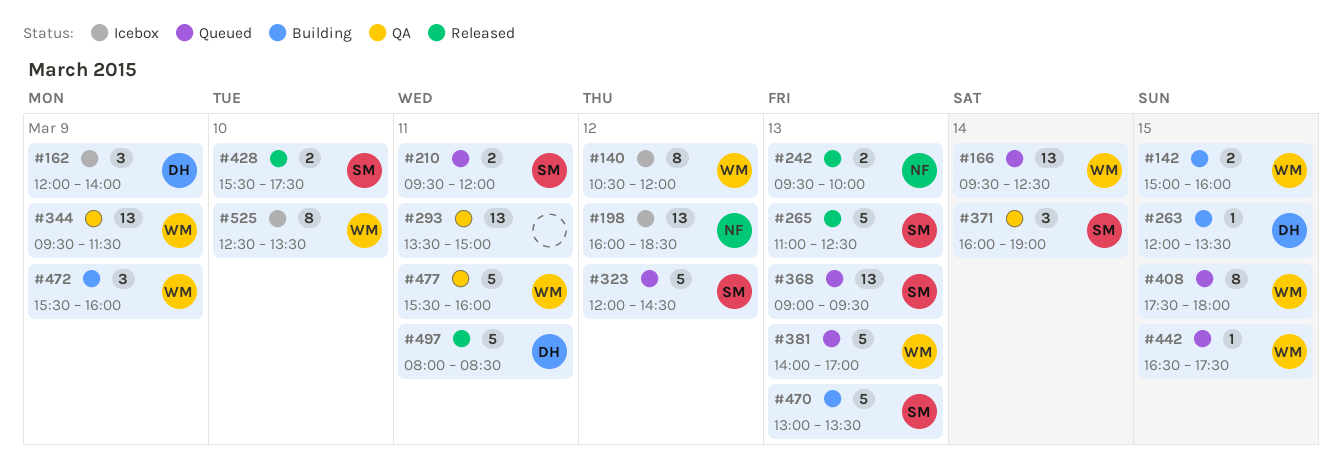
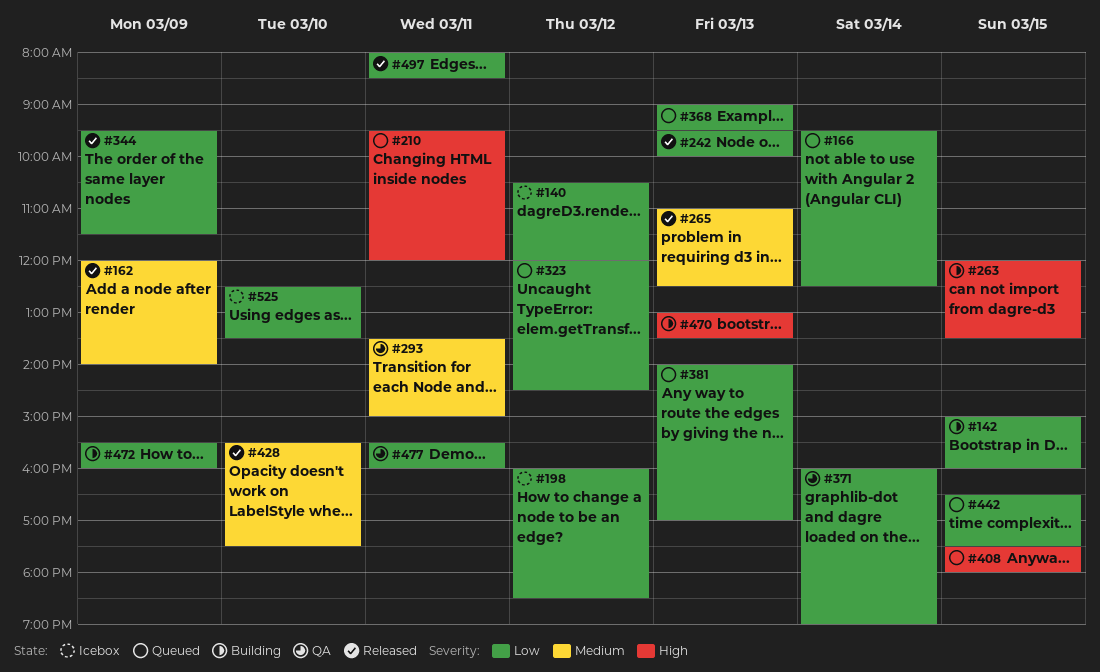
#162, status: Icebox -> Released
#344, status: QA -> Released

